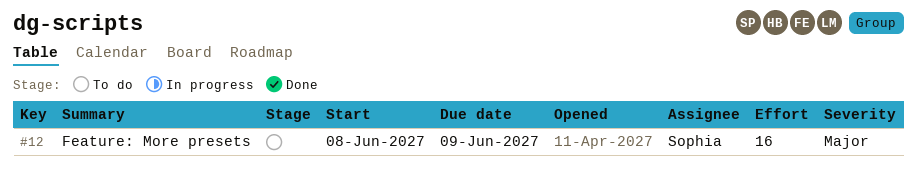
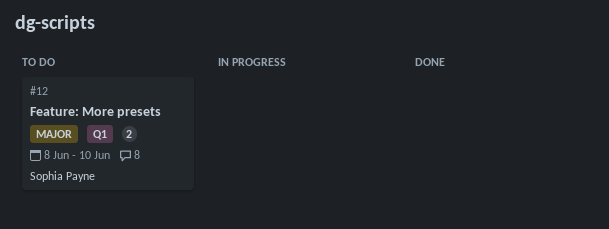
#12, estimate: 16 -> 2
#12, due: Jun 9 -> Jun 10

